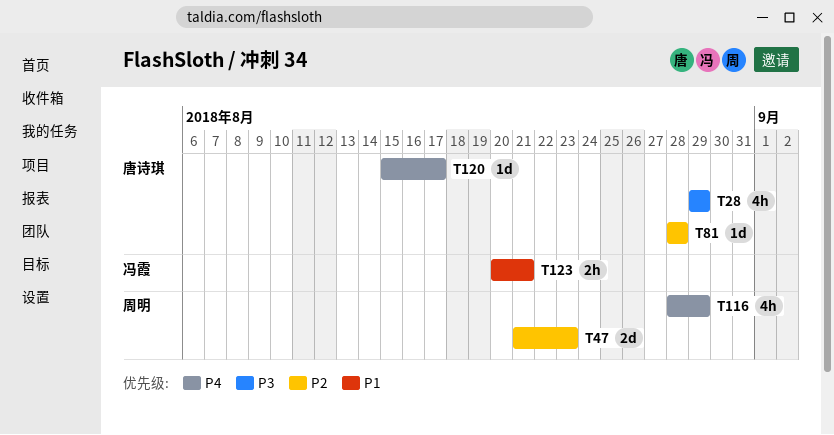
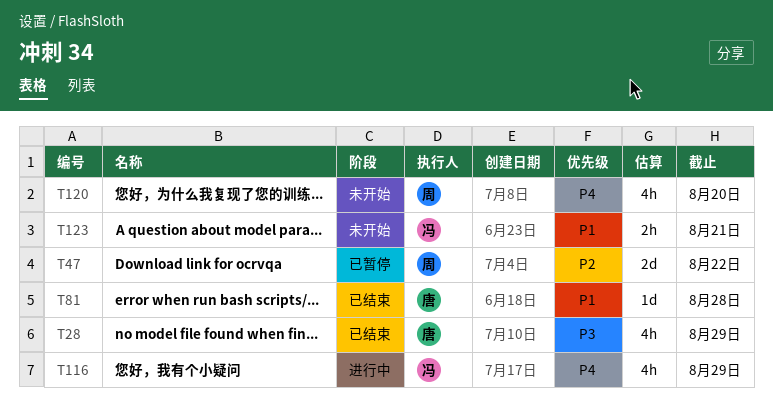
T47, due: Aug 23 -> Aug 22
T81, priority: P2 -> P1
T116, owner: 周明 -> 冯霞
T120, owner: 唐诗琪 -> 周明
T120, estimate: 1d -> 4h
T120, due: Aug 17 -> Aug 20

